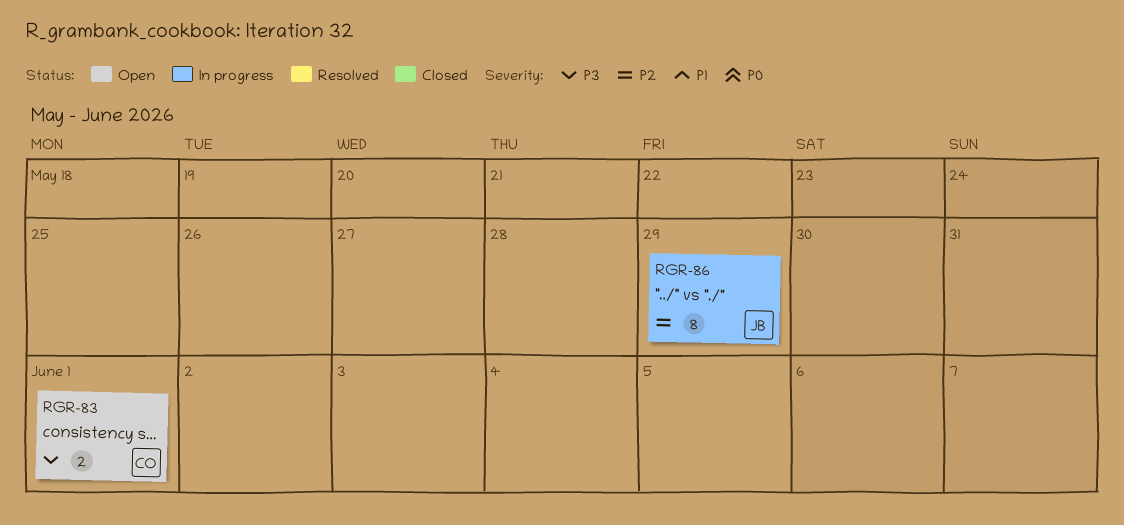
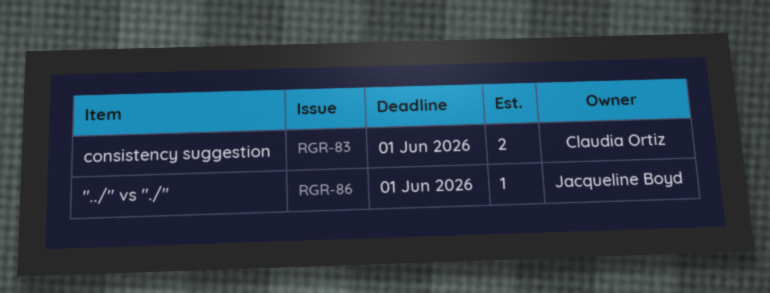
RGR-86, estimate: 8 -> 1
RGR-86, due: May 29 -> Jun 1

